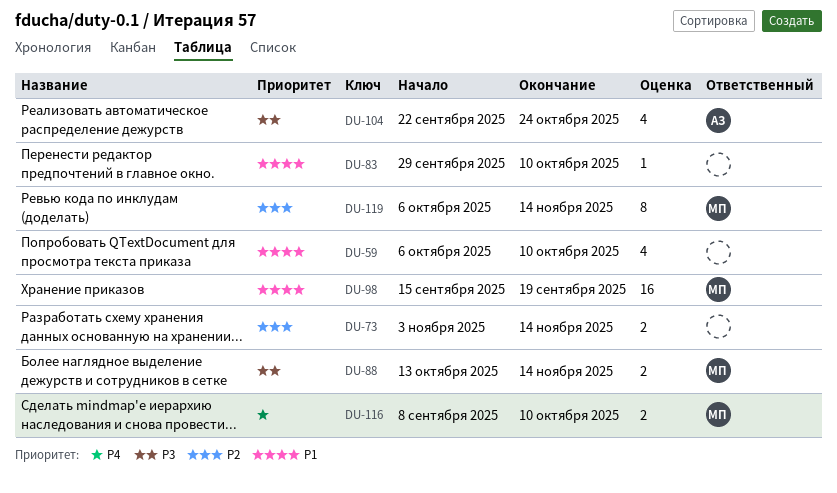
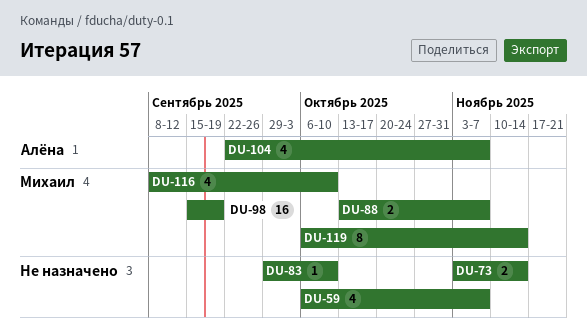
DU-59, due: Oct 10 -> Nov 7
DU-88, due: Nov 14 -> Nov 7
DU-104, due: Oct 24 -> Nov 7
DU-116, estimate: 2 -> 4

